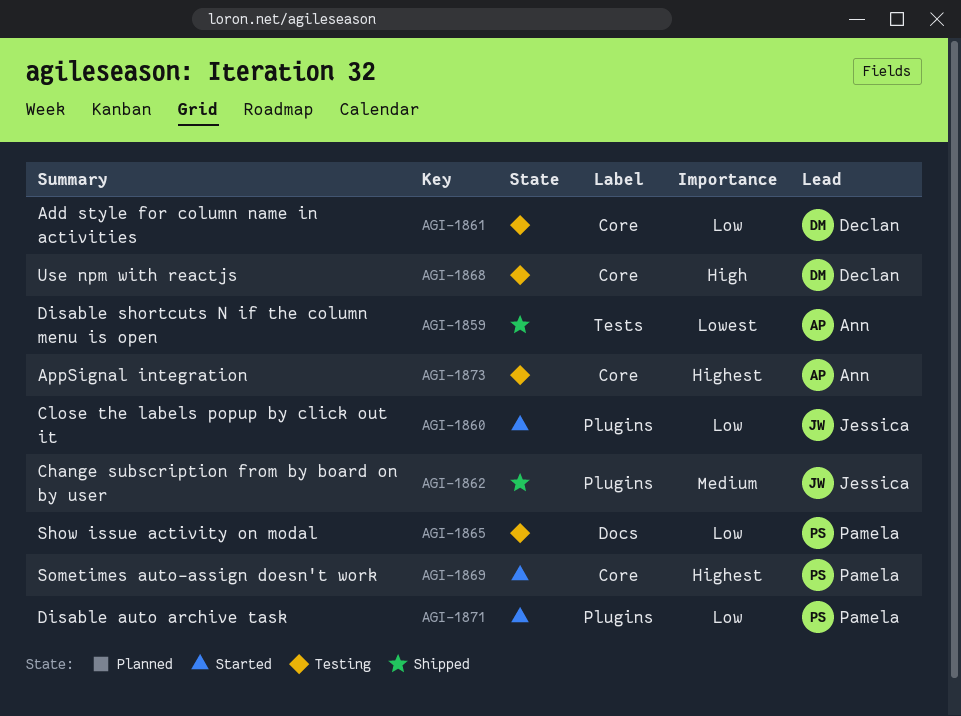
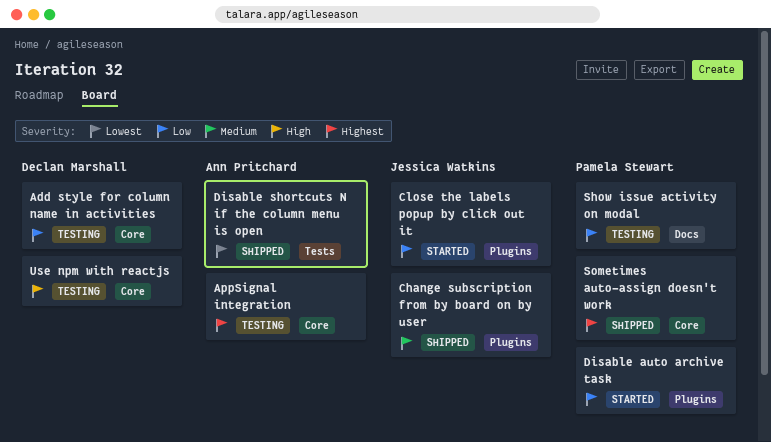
Sometimes auto-assign doesn't work, status: Started -> Shipped

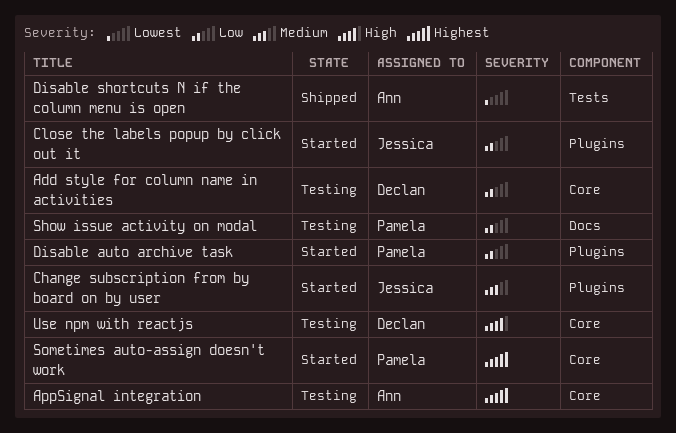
Change subscription from by board on by user, status: Shipped -> Started
Sometimes auto-assign doesn't work, status: Shipped -> Started

